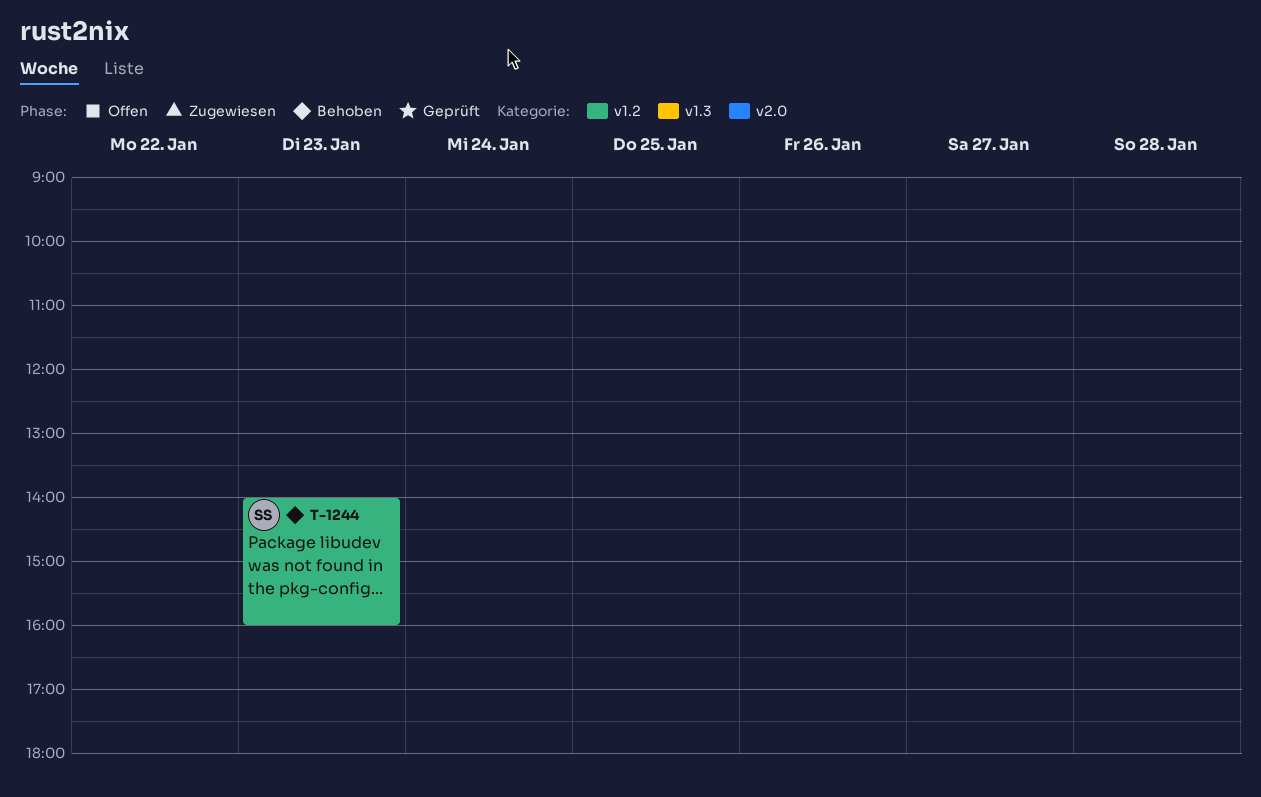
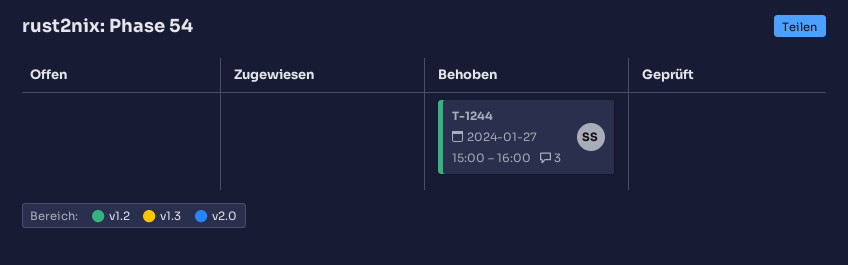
T-1244, day: Jan 23 -> Jan 27
T-1244, begins: 14:00 -> 15:00

